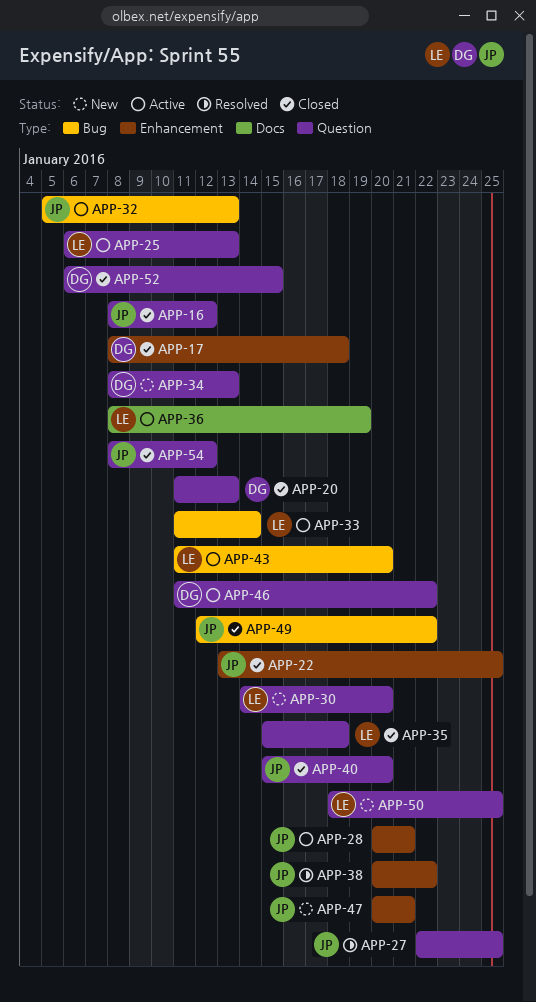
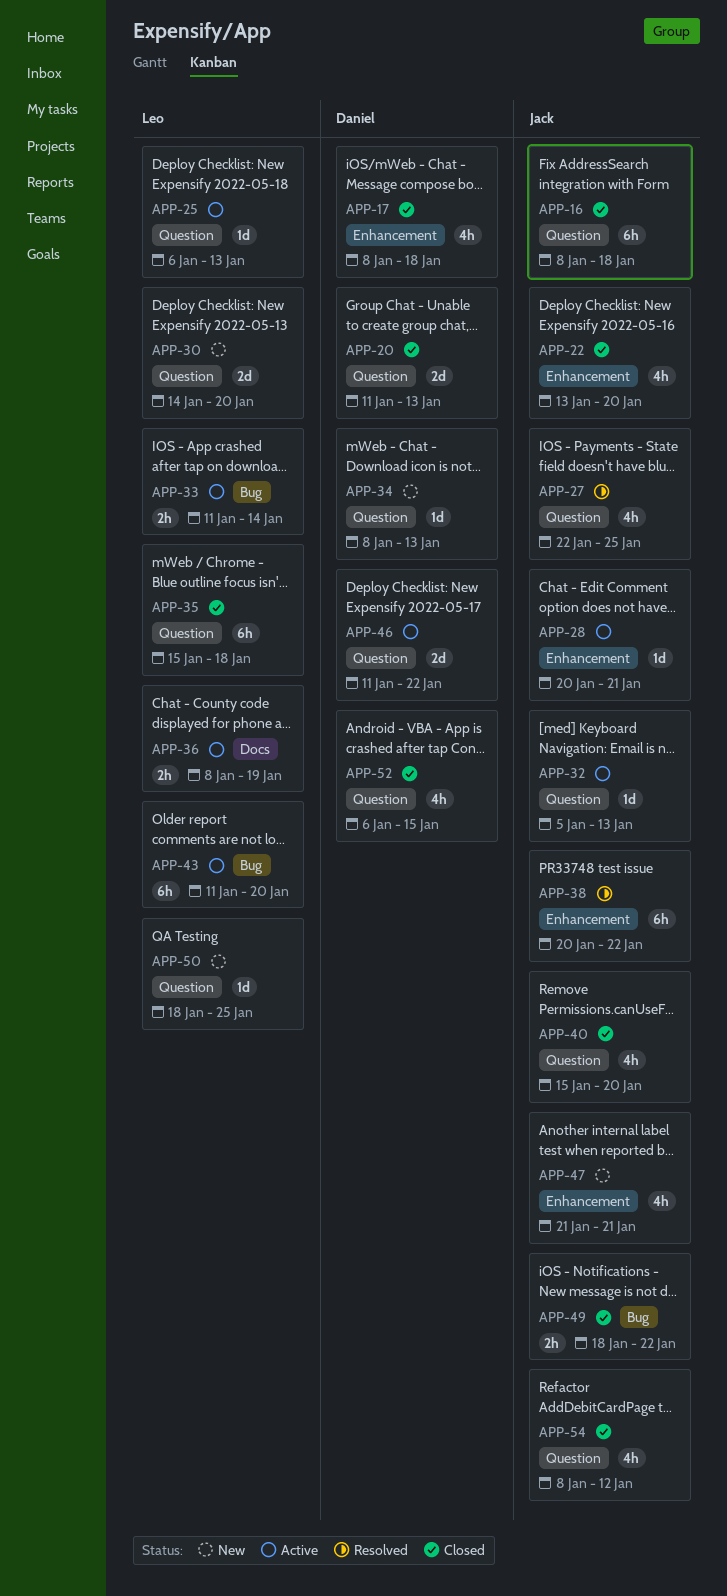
APP-16, due: Jan 12 -> Jan 18
APP-22, due: Jan 25 -> Jan 20
APP-32, label: Bug -> Question
APP-47, start: Jan 20 -> Jan 21
APP-49, start: Jan 12 -> Jan 18

